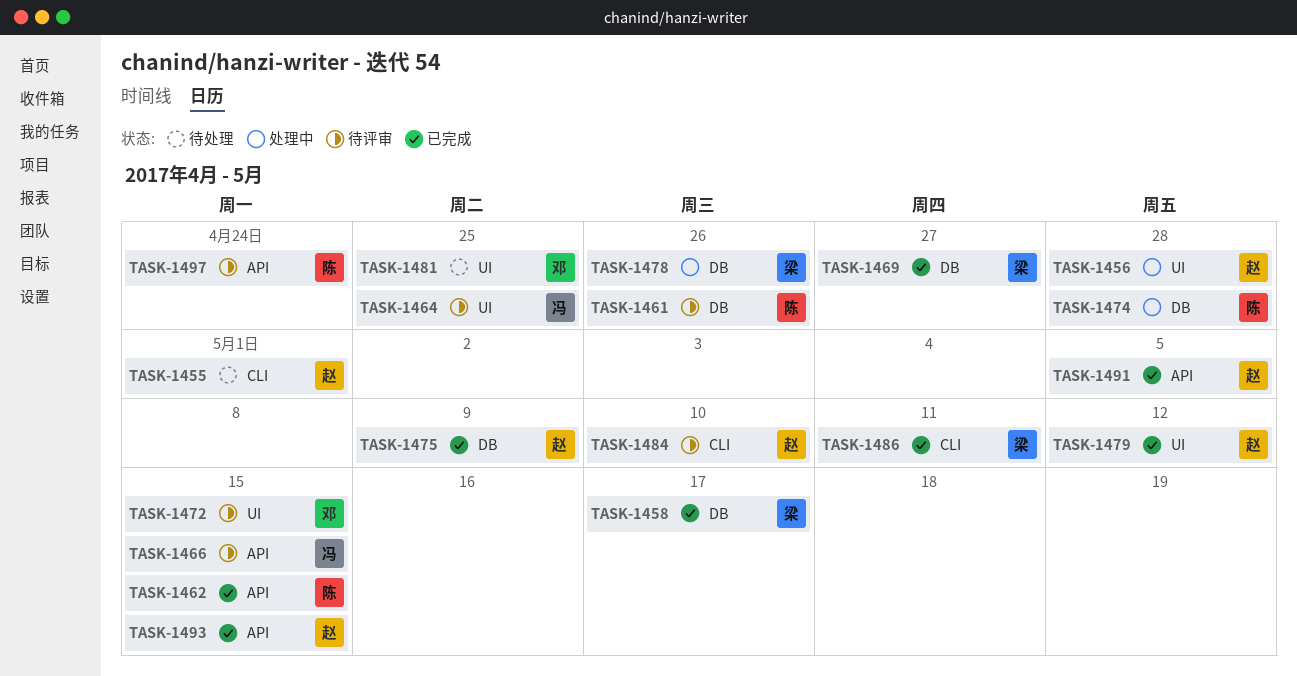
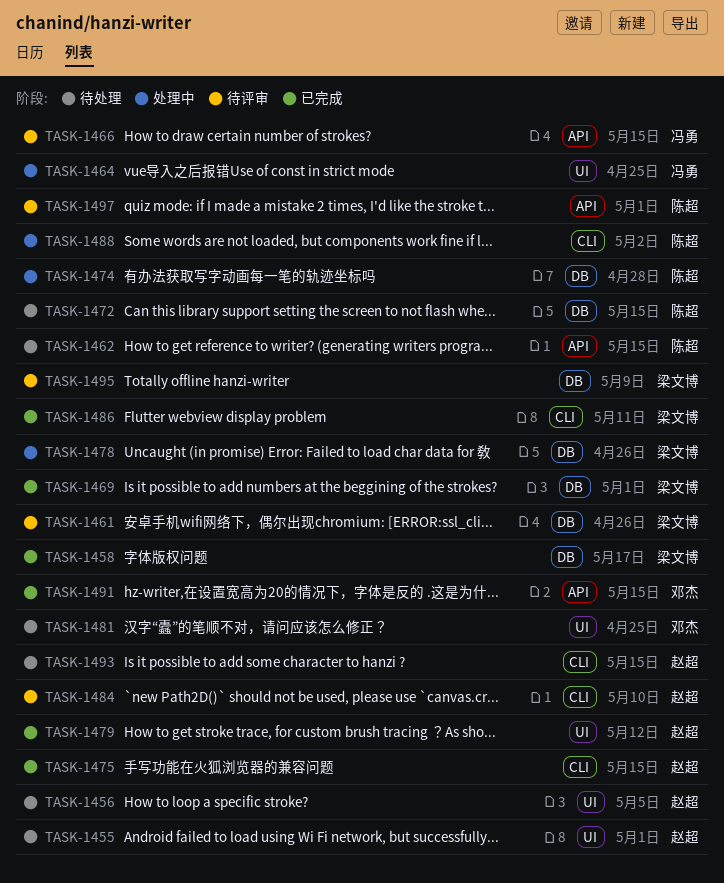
TASK-1455, label: CLI -> UI
TASK-1456, status: 处理中 -> 待处理
TASK-1456, due: Apr 28 -> May 5
TASK-1461, owner: 陈超 -> 梁文博
TASK-1462, status: 已完成 -> 待处理
TASK-1464, status: 待评审 -> 处理中
TASK-1469, due: Apr 27 -> May 1
TASK-1472, status: 待评审 -> 待处理
TASK-1472, owner: 邓杰 -> 陈超
TASK-1472, label: UI -> DB
TASK-1475, label: DB -> CLI
TASK-1475, due: May 9 -> May 15
TASK-1488: none -> present
TASK-1491, owner: 赵超 -> 邓杰
TASK-1491, due: May 5 -> May 15
TASK-1493, status: 已完成 -> 待处理
TASK-1493, label: API -> CLI
TASK-1495: none -> present
TASK-1497, due: Apr 24 -> May 1

